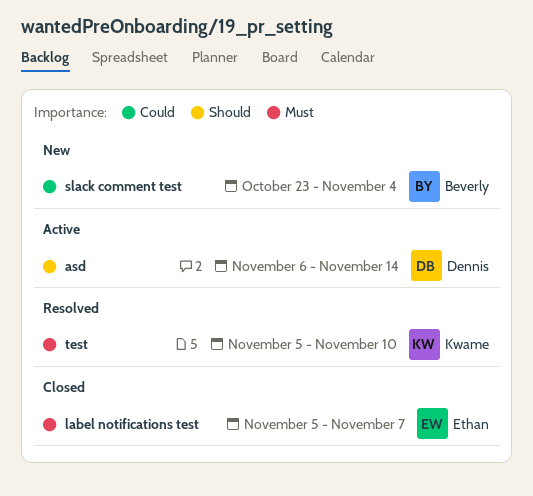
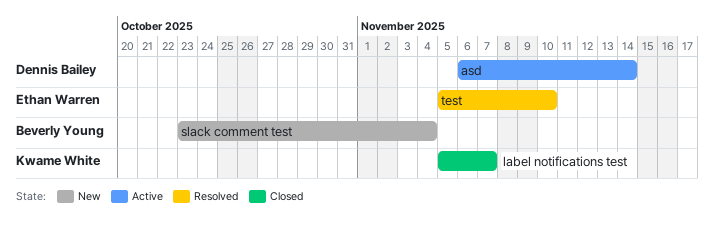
label notifications test, owner: Ethan Warren -> Kwame White
test, owner: Kwame White -> Ethan Warren

